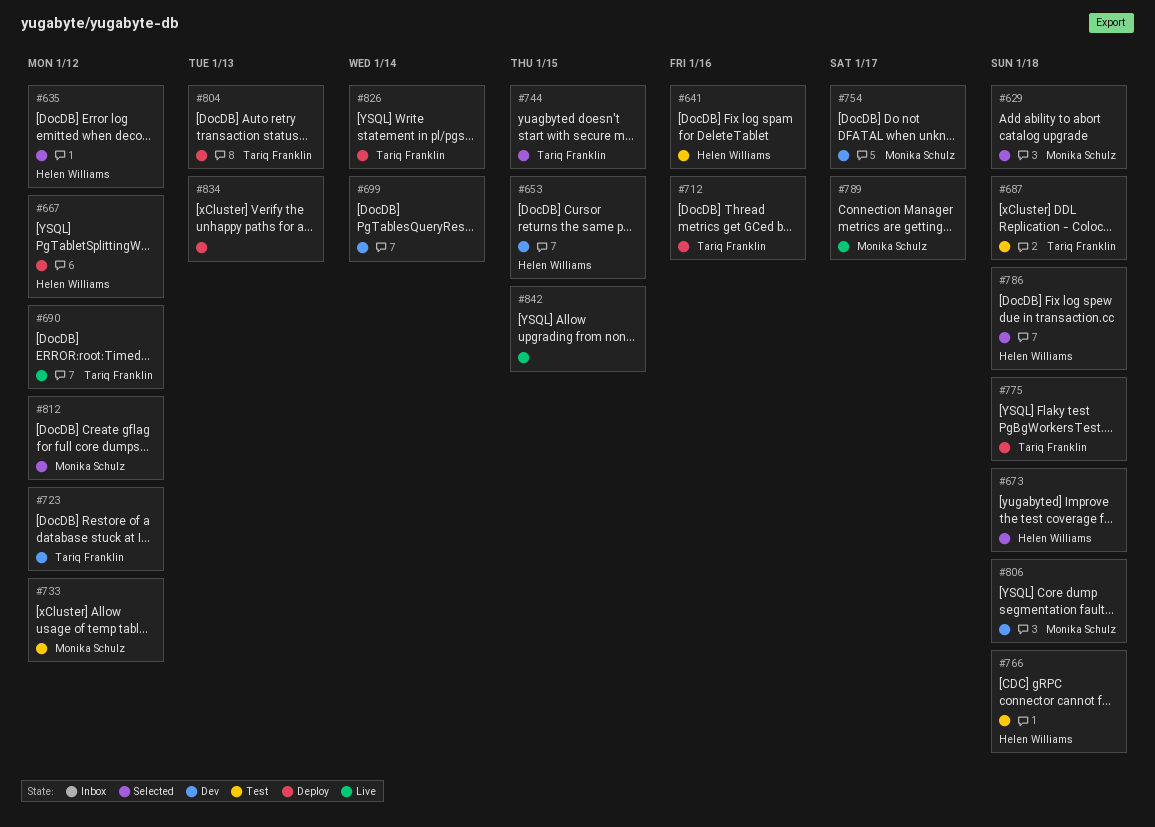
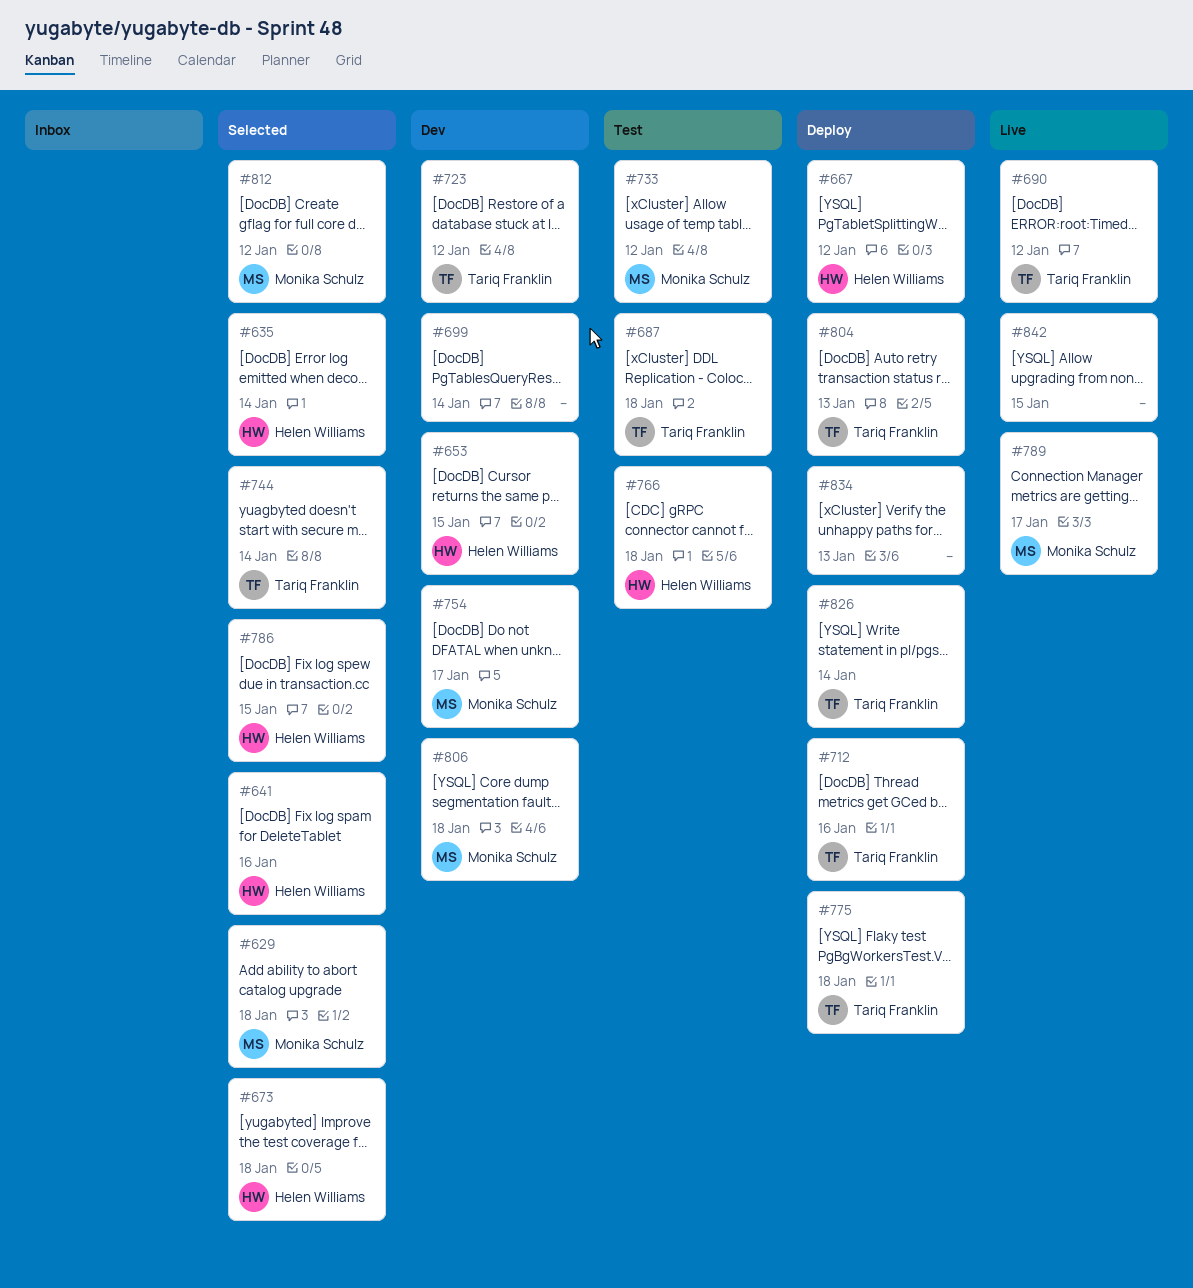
#635, due: Jan 12 -> Jan 14
#641, status: Test -> Selected
#744, due: Jan 15 -> Jan 14
#786, due: Jan 18 -> Jan 15

